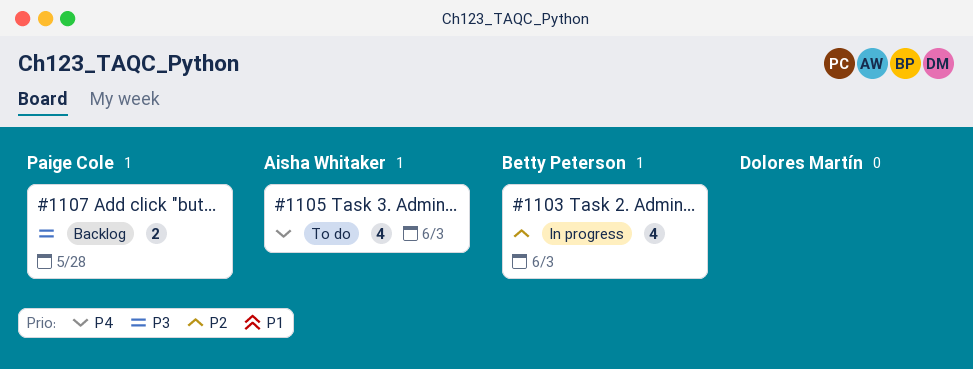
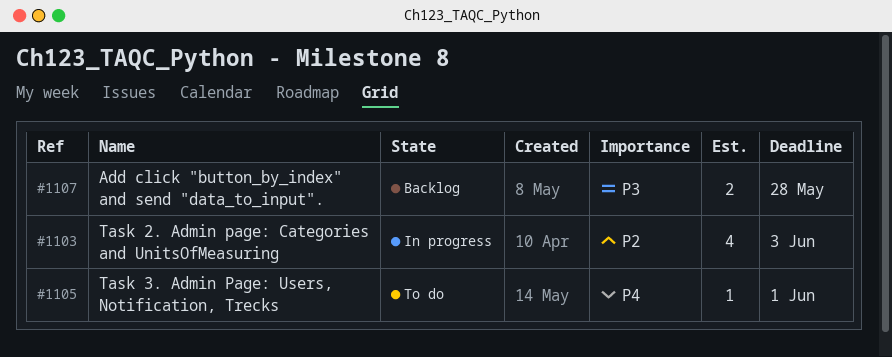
#1105, estimate: 4 -> 1
#1105, due: Jun 3 -> Jun 1

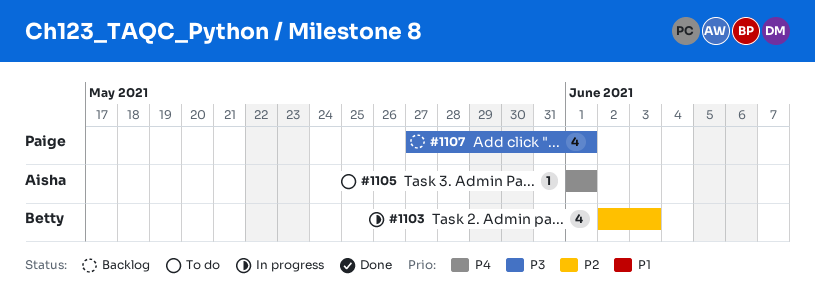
#1107, estimate: 2 -> 4
#1107, due: May 28 -> Jun 1

